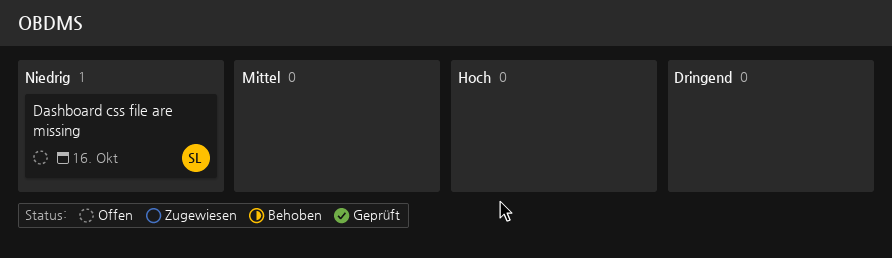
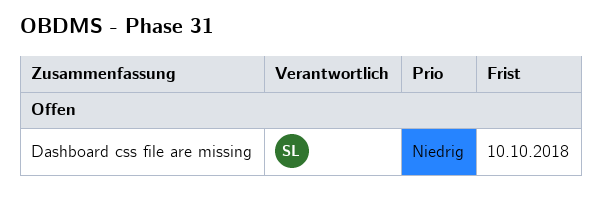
Dashboard css file are missing, due: Oct 16 -> Oct 10

